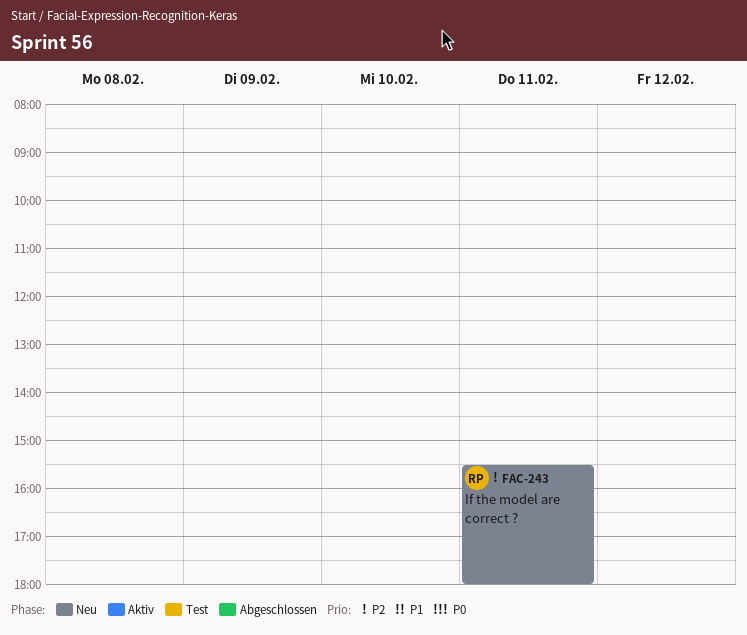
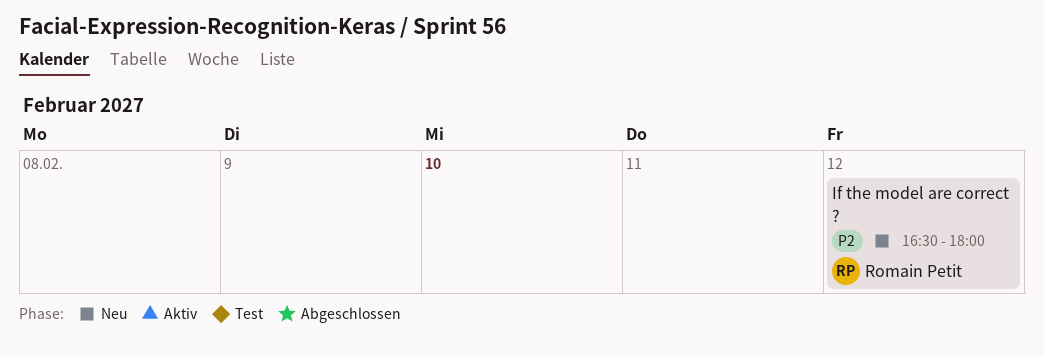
If the model are correct ?, day: Feb 11 -> Feb 12
If the model are correct ?, begins: 15:30 -> 16:30

